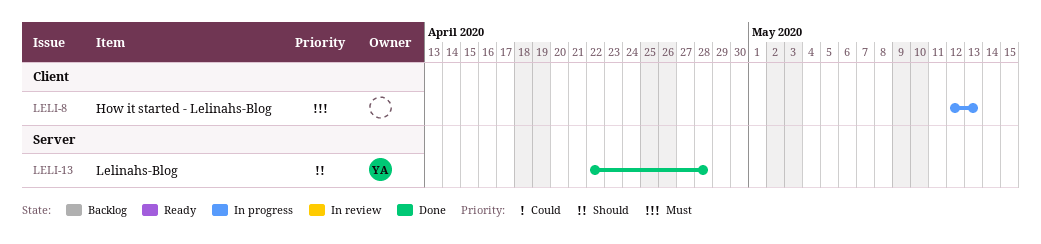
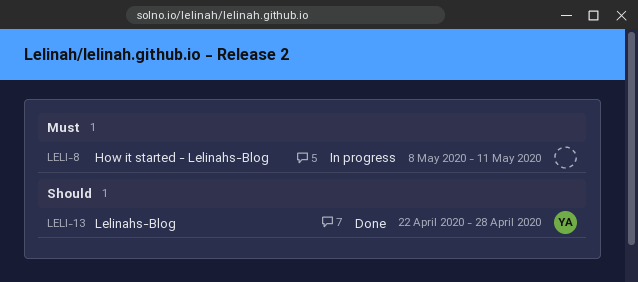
LELI-8, start: May 12 -> May 8
LELI-8, due: May 13 -> May 11

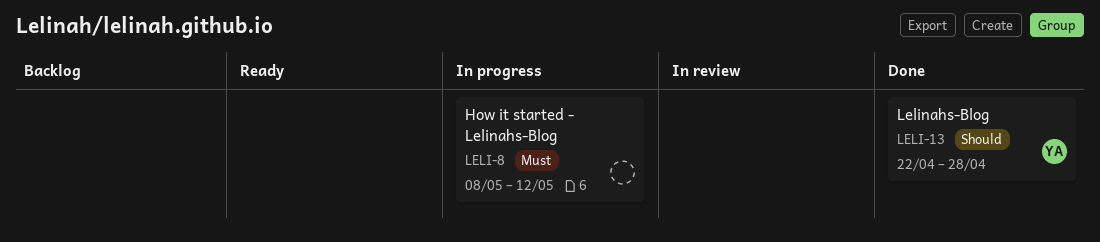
LELI-8, due: May 11 -> May 12

